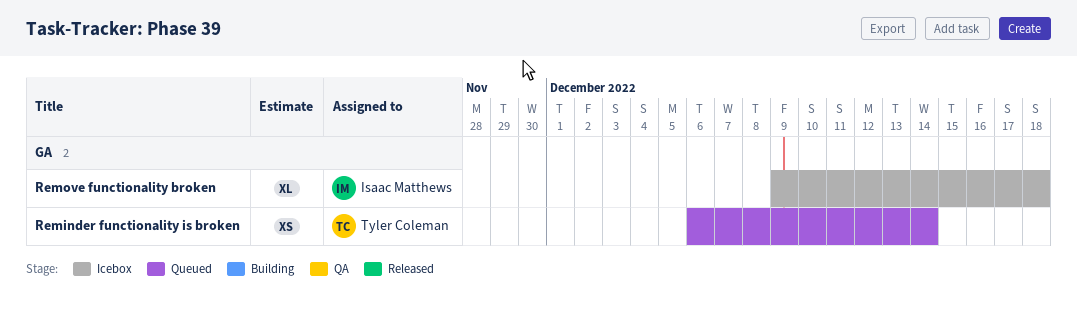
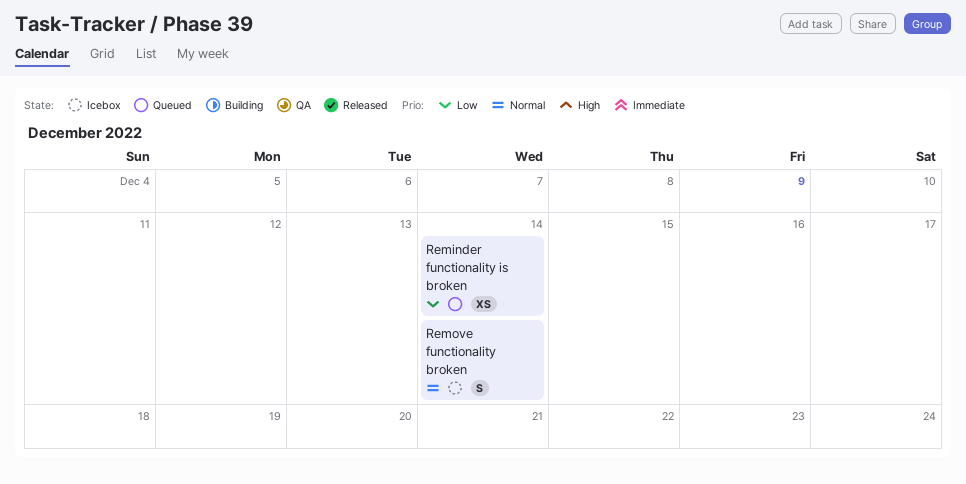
Remove functionality broken, estimate: XL -> S
Remove functionality broken, due: Dec 18 -> Dec 14

